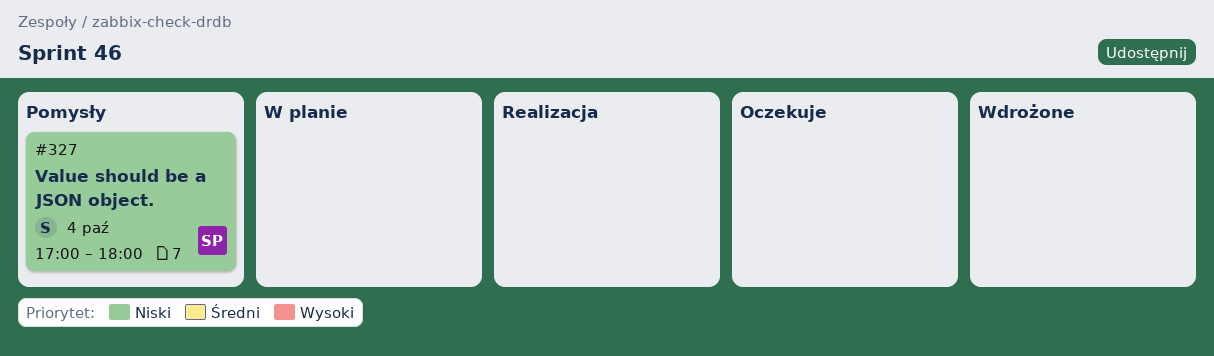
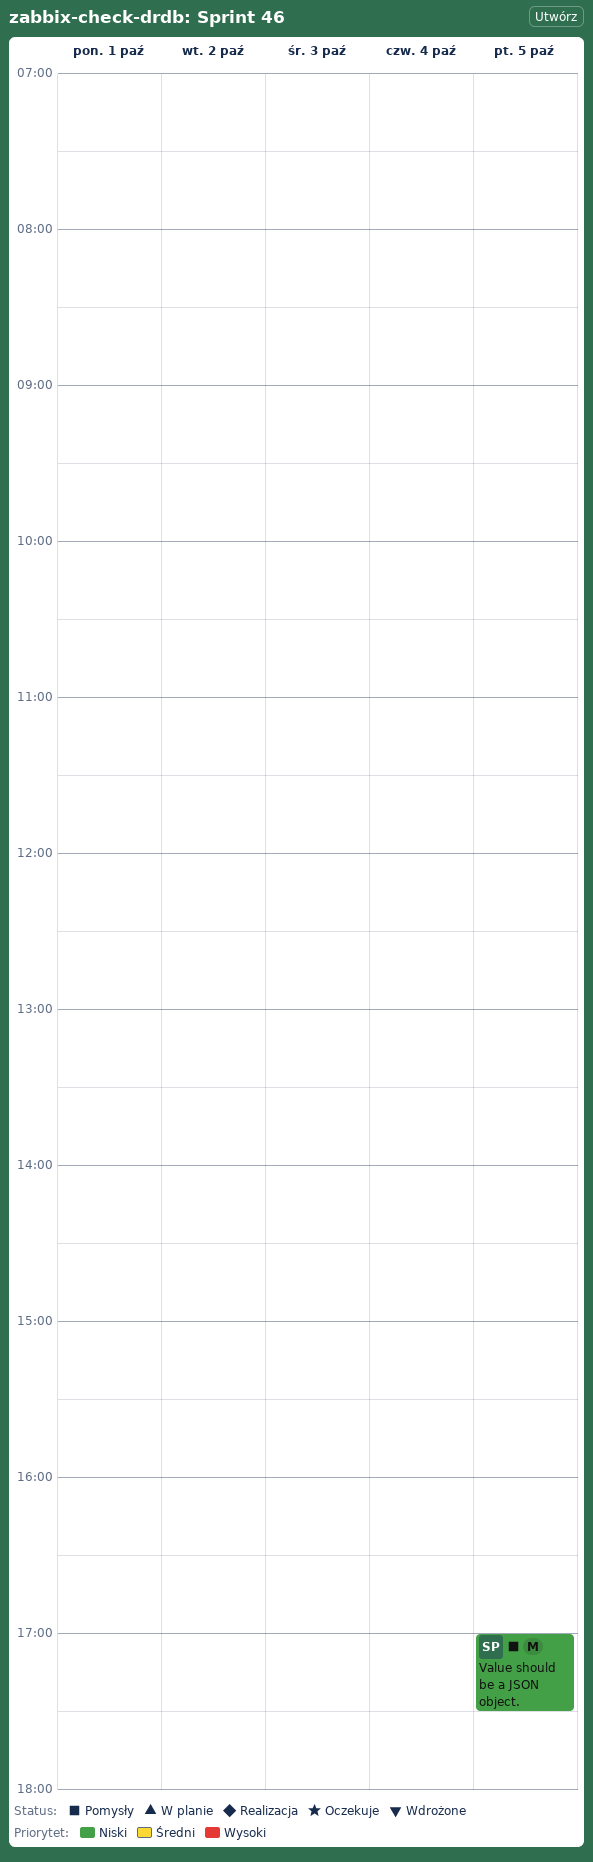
Value should be a JSON object., estimate: S -> M
Value should be a JSON object., day: Oct 4 -> Oct 5
Value should be a JSON object., ends: 18:00 -> 17:30

